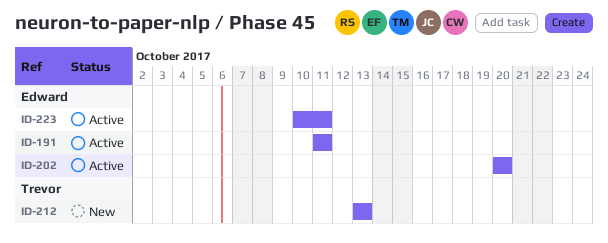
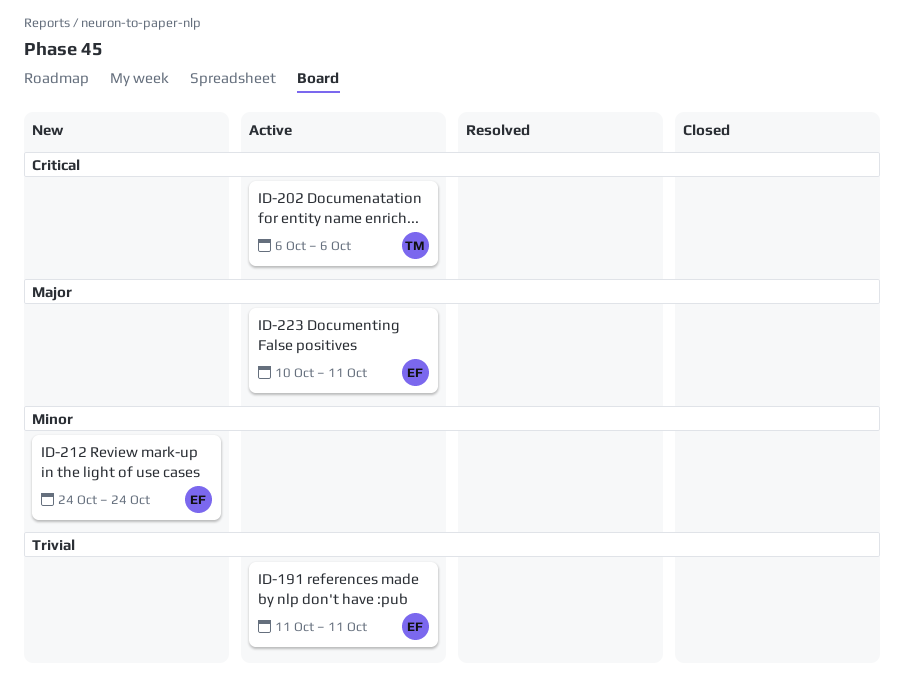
ID-202, owner: Edward -> Trevor
ID-202, start: Oct 20 -> Oct 6
ID-202, due: Oct 20 -> Oct 6
ID-212, owner: Trevor -> Edward
ID-212, start: Oct 13 -> Oct 24
ID-212, due: Oct 13 -> Oct 24

